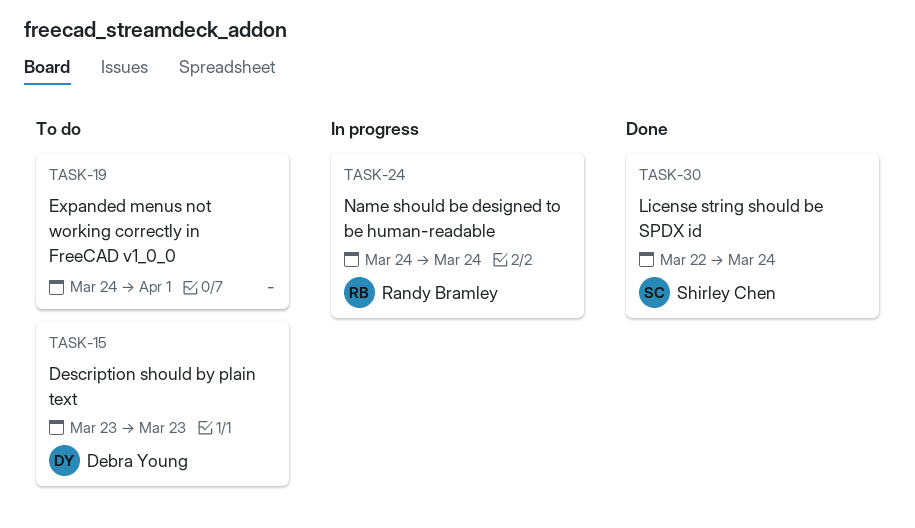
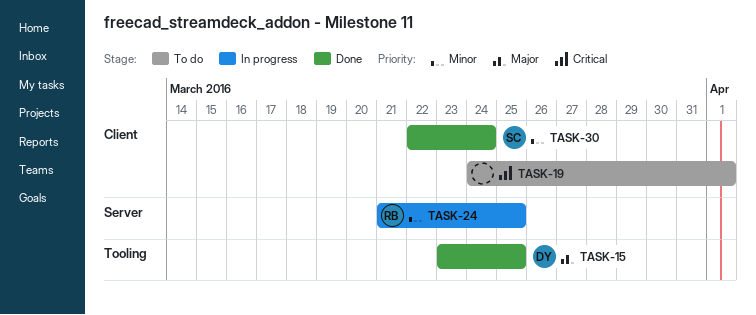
TASK-15, status: To do -> Done
TASK-15, due: Mar 23 -> Mar 25
TASK-24, start: Mar 24 -> Mar 21
TASK-24, due: Mar 24 -> Mar 25

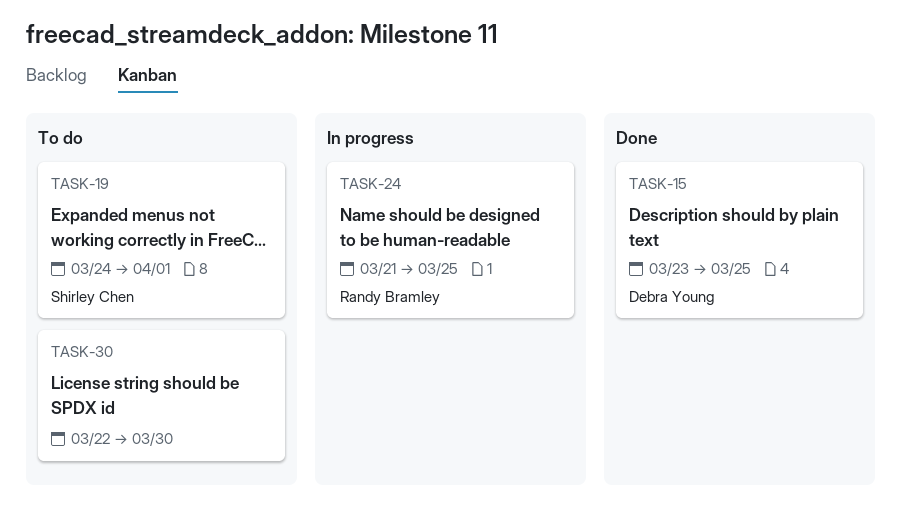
TASK-19, owner: none -> Shirley Chen
TASK-30, status: Done -> To do
TASK-30, owner: Shirley Chen -> none
TASK-30, due: Mar 24 -> Mar 30

